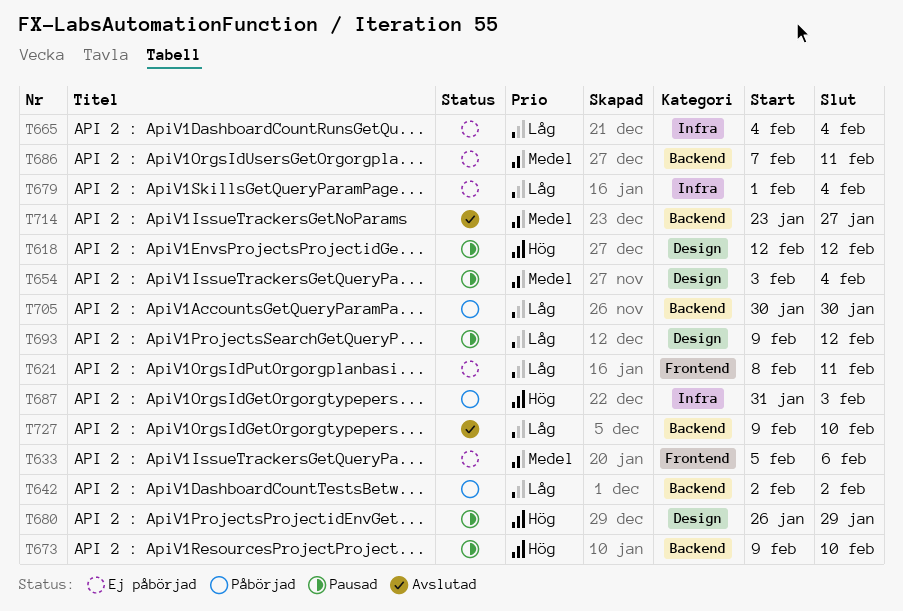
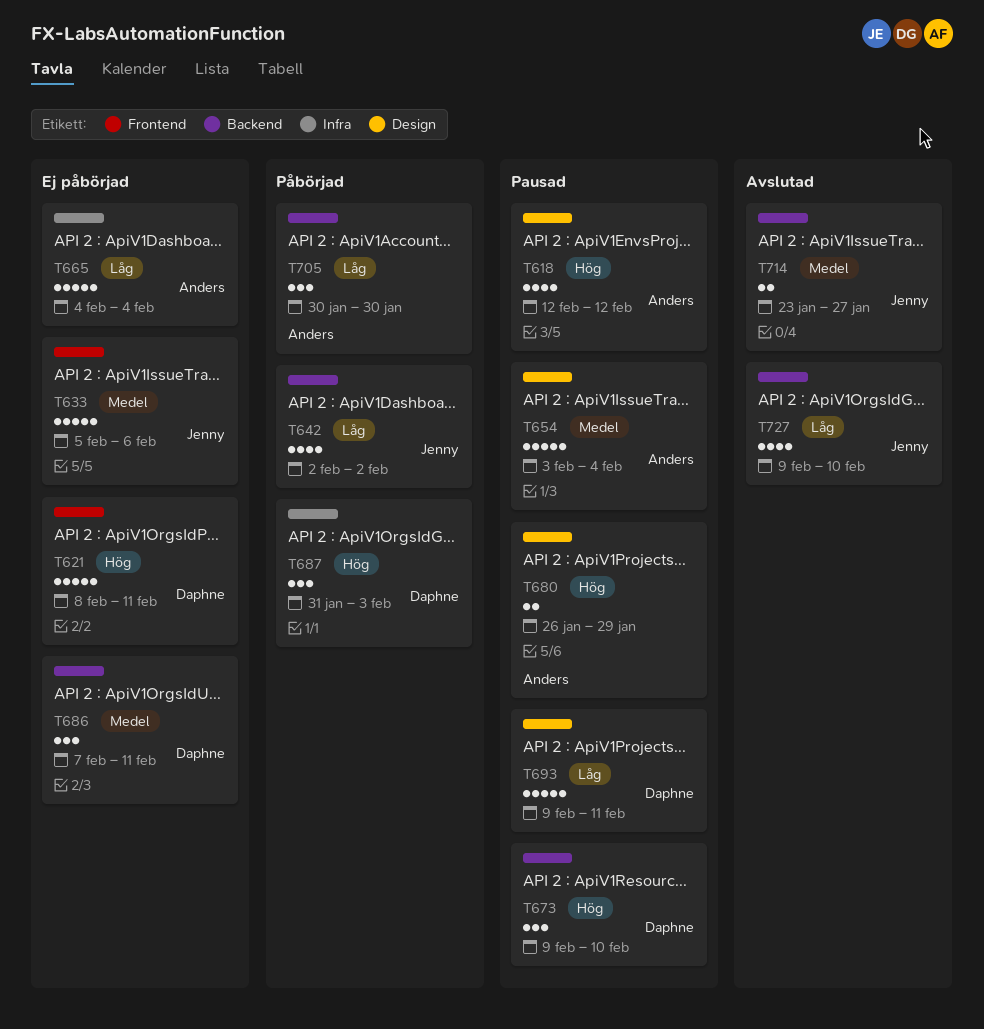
T621, priority: Låg -> Hög
T679: present -> none
T693, due: Feb 12 -> Feb 11

